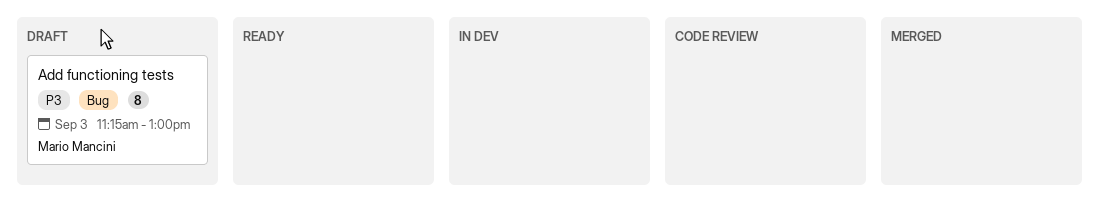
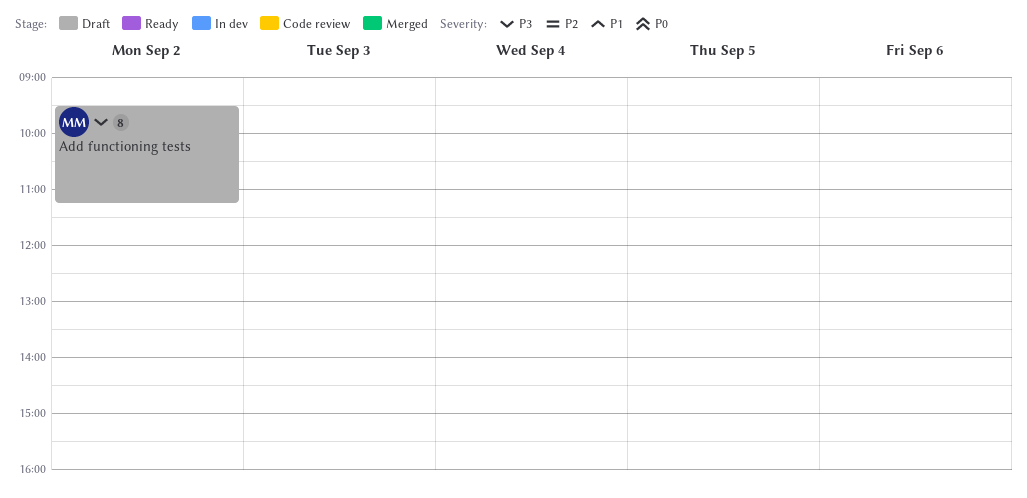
Add functioning tests, day: Sep 3 -> Sep 2
Add functioning tests, begins: 11:15 -> 09:30
Add functioning tests, ends: 13:00 -> 11:15

